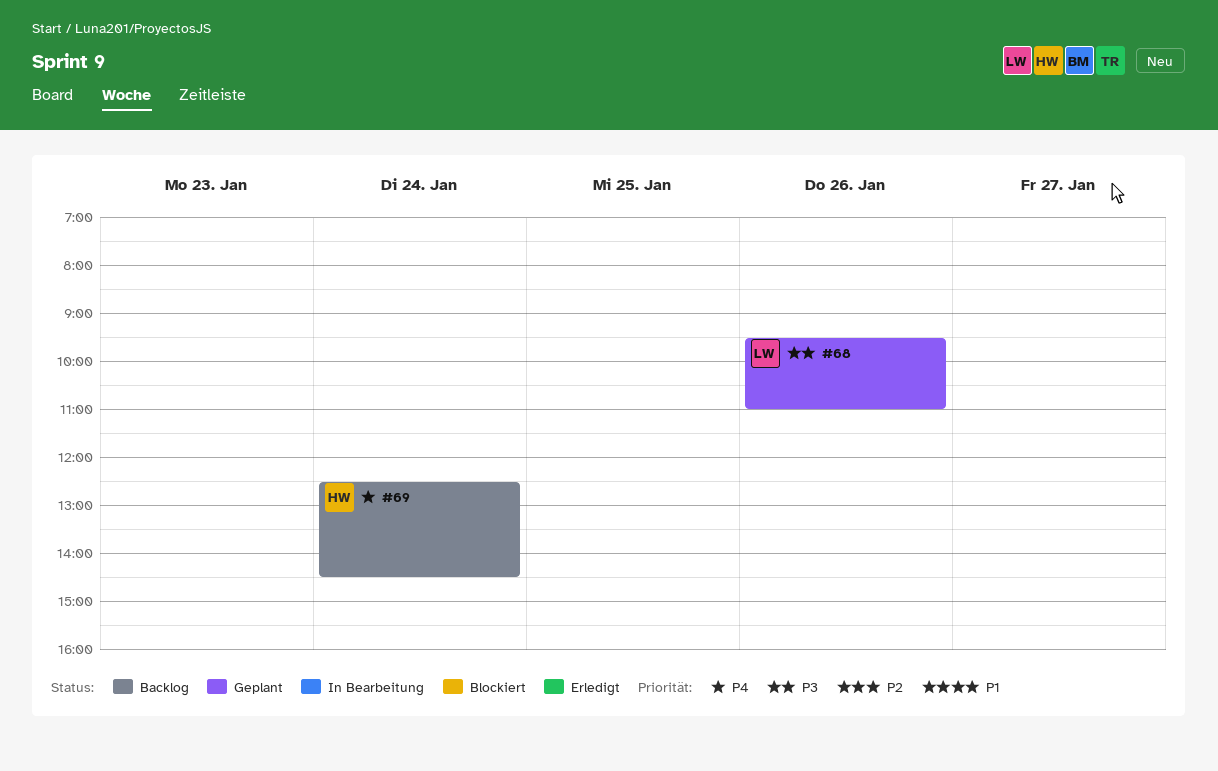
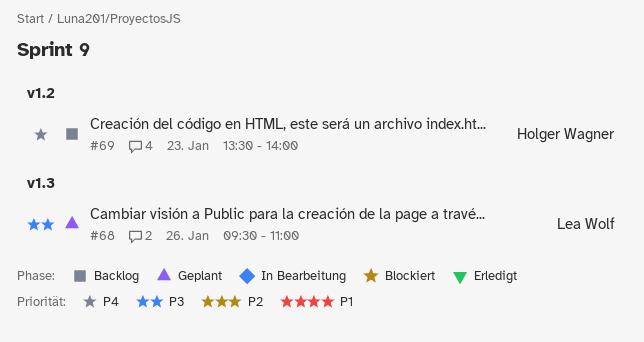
#69, day: Jan 24 -> Jan 23
#69, begins: 12:30 -> 13:30
#69, ends: 14:30 -> 14:00

